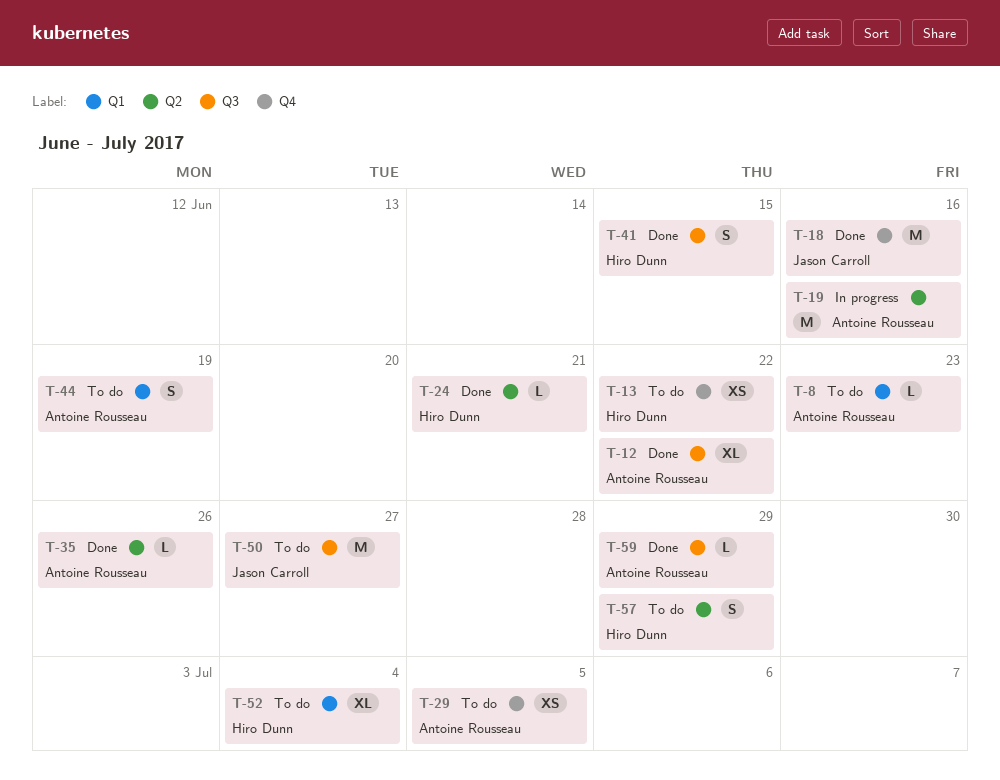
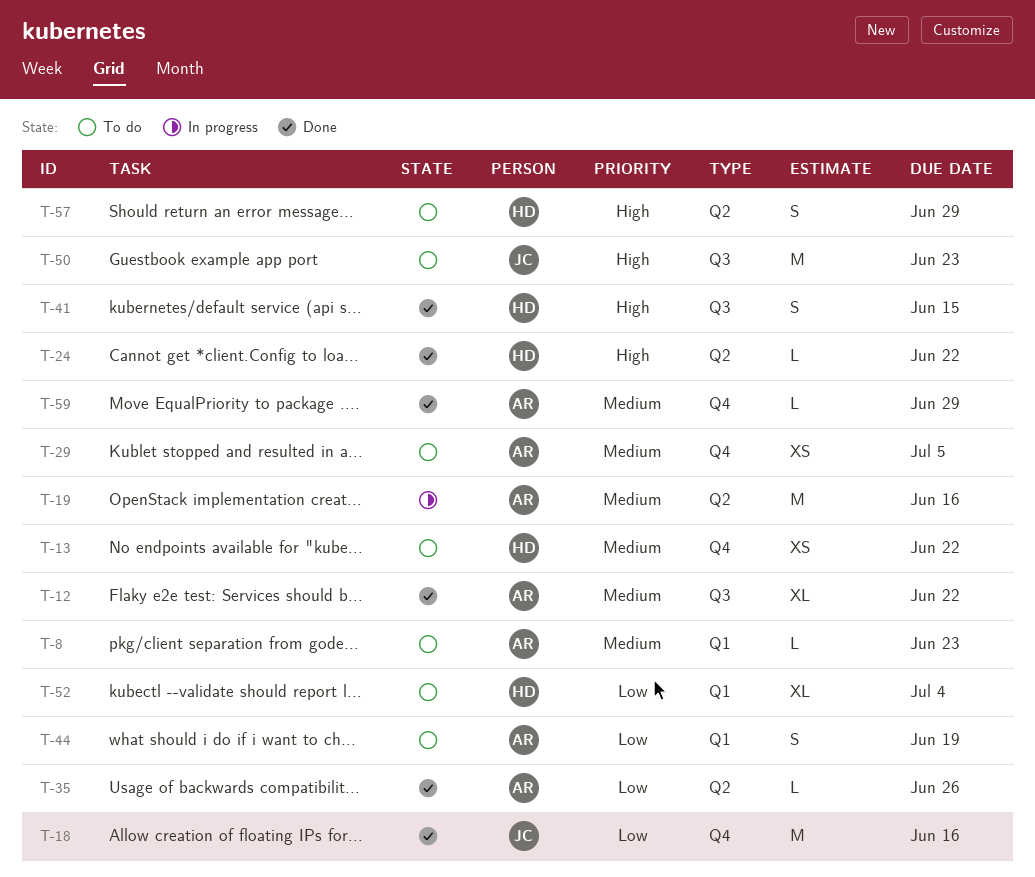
T-24, due: Jun 21 -> Jun 22
T-50, due: Jun 27 -> Jun 23
T-59, label: Q3 -> Q4

